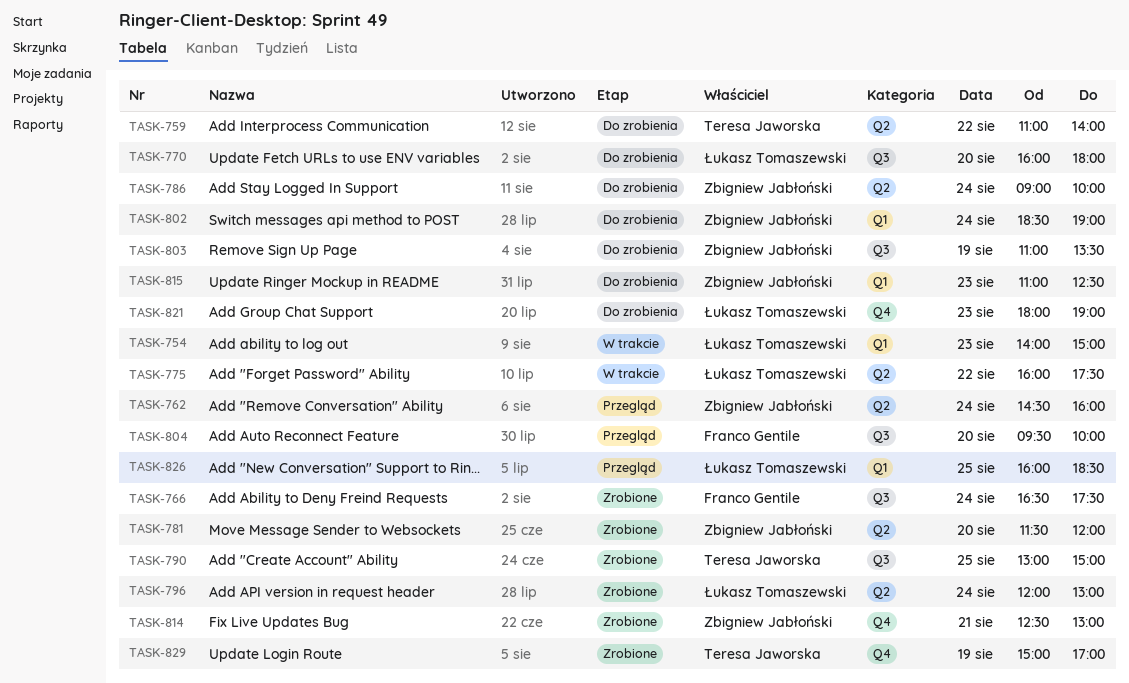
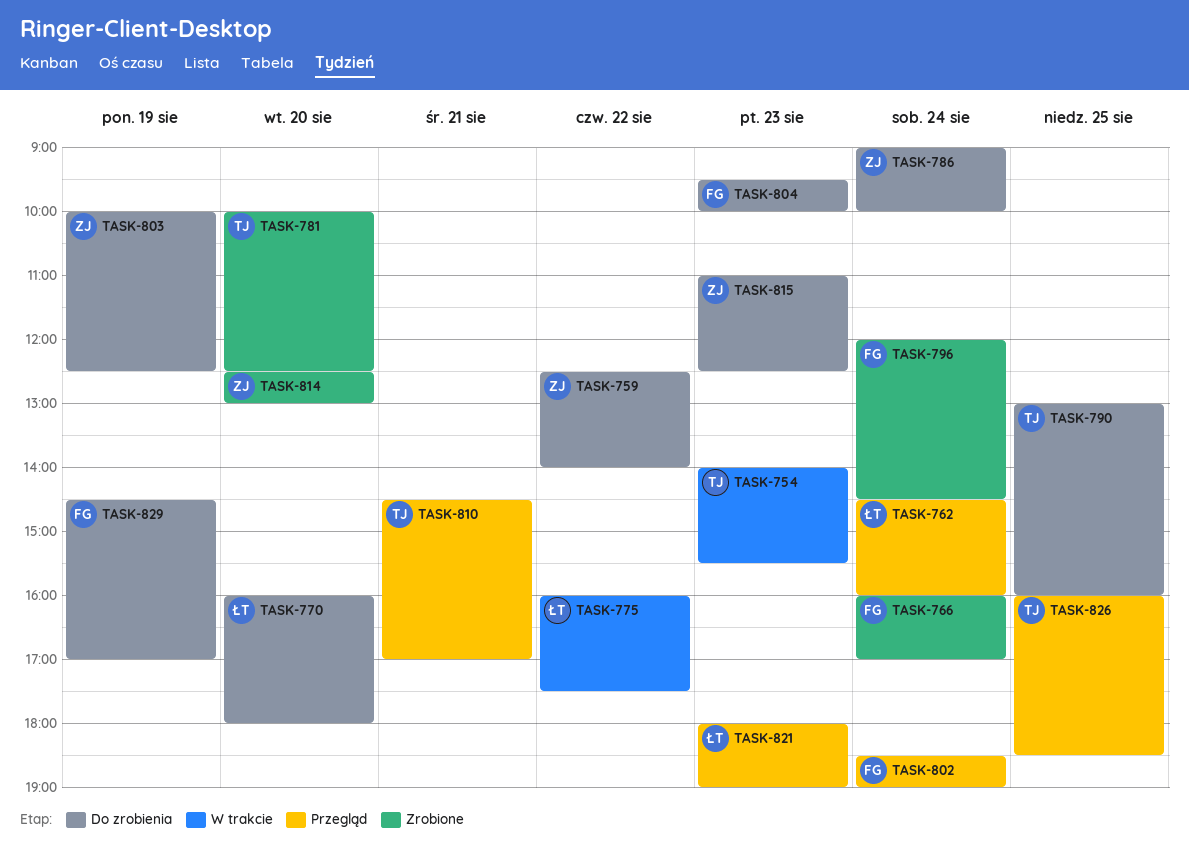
TASK-754, owner: Łukasz Tomaszewski -> Teresa Jaworska
TASK-754, ends: 15:00 -> 15:30
TASK-759, owner: Teresa Jaworska -> Zbigniew Jabłoński
TASK-759, begins: 11:00 -> 12:30
TASK-762, owner: Zbigniew Jabłoński -> Łukasz Tomaszewski
TASK-766, begins: 16:30 -> 16:00
TASK-766, ends: 17:30 -> 17:00
TASK-781, owner: Zbigniew Jabłoński -> Teresa Jaworska
TASK-781, begins: 11:30 -> 10:00
TASK-781, ends: 12:00 -> 12:30
TASK-790, status: Zrobione -> Do zrobienia
TASK-790, ends: 15:00 -> 16:00
TASK-796, owner: Łukasz Tomaszewski -> Franco Gentile
TASK-796, ends: 13:00 -> 14:30
TASK-802, status: Do zrobienia -> Przegląd
TASK-802, owner: Zbigniew Jabłoński -> Franco Gentile
TASK-803, begins: 11:00 -> 10:00
TASK-803, ends: 13:30 -> 12:30
TASK-804, status: Przegląd -> Do zrobienia
TASK-804, day: Aug 20 -> Aug 23
TASK-810: none -> present
TASK-814, day: Aug 21 -> Aug 20
TASK-821, status: Do zrobienia -> Przegląd
TASK-826, owner: Łukasz Tomaszewski -> Teresa Jaworska
TASK-829, status: Zrobione -> Do zrobienia
TASK-829, owner: Teresa Jaworska -> Franco Gentile
TASK-829, begins: 15:00 -> 14:30

